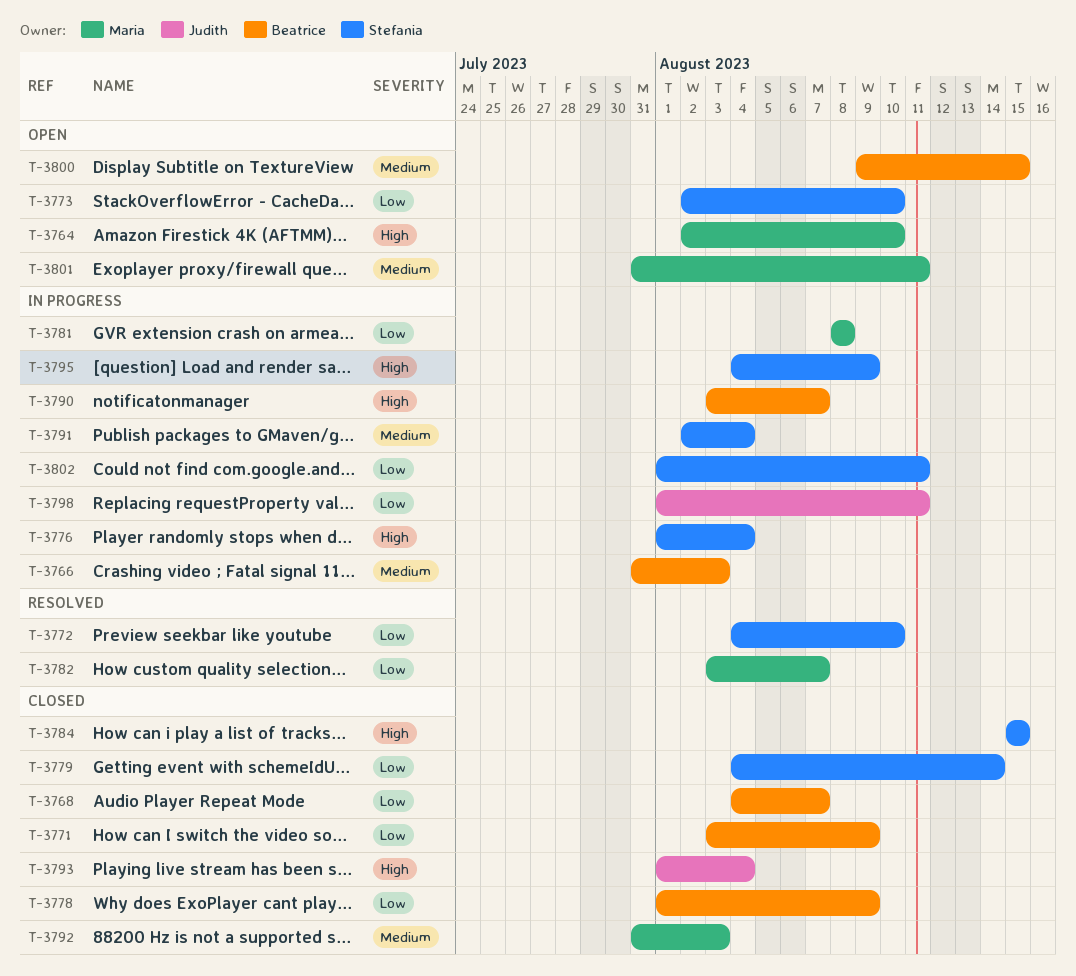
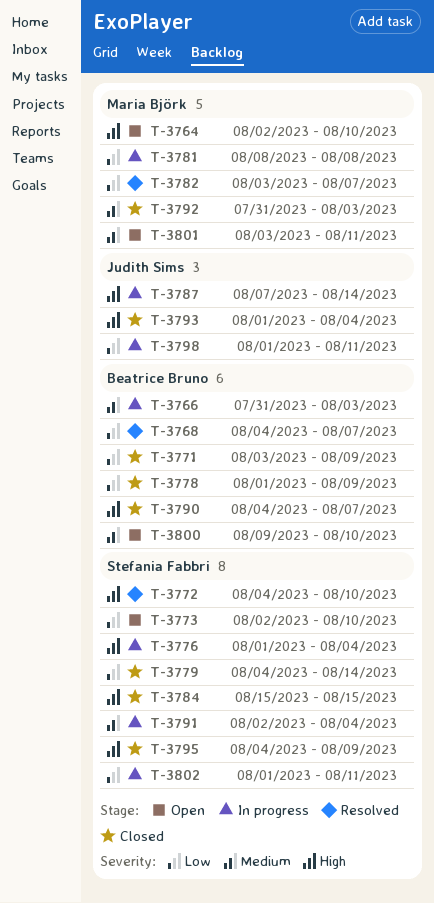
T-3768, status: Closed -> Resolved
T-3772, priority: Low -> High
T-3787: none -> present
T-3790, status: In progress -> Closed
T-3790, start: Aug 3 -> Aug 4
T-3795, status: In progress -> Closed
T-3800, due: Aug 15 -> Aug 10
T-3801, start: Jul 31 -> Aug 3

